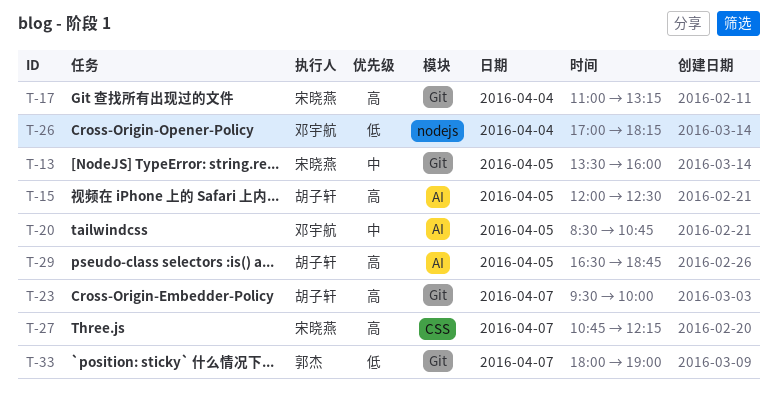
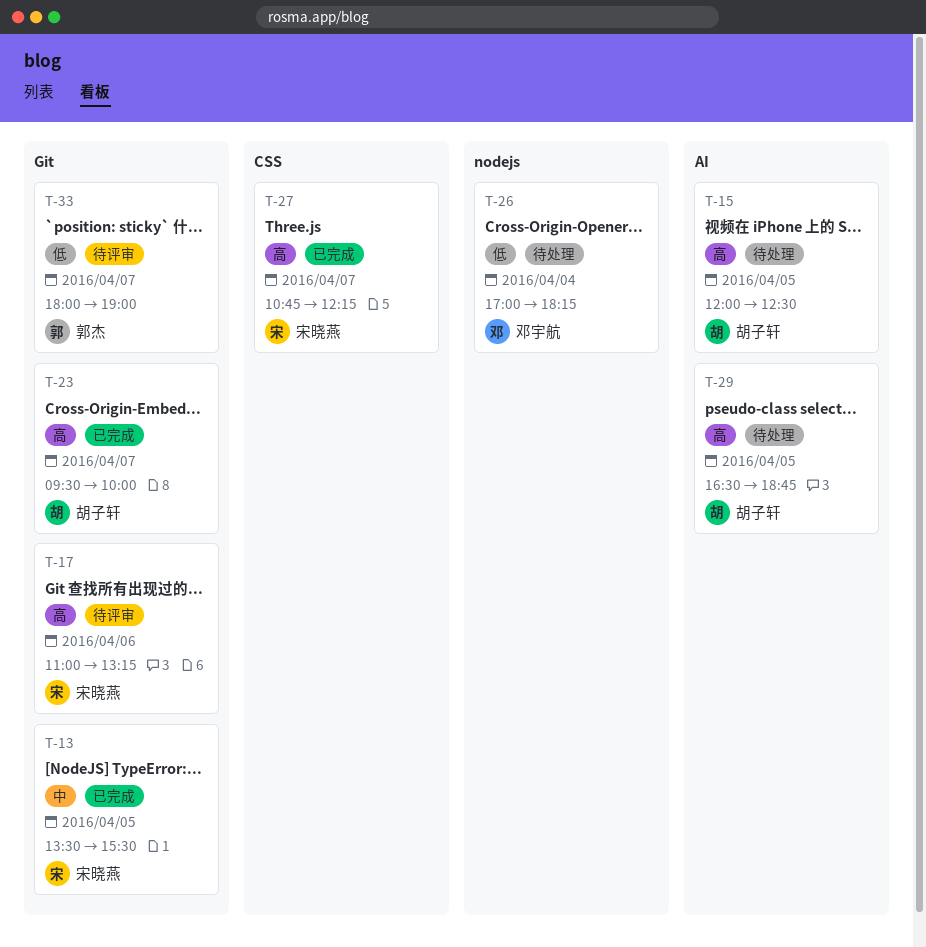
T-13, ends: 16:00 -> 15:30
T-17, day: Apr 4 -> Apr 6
T-20: present -> none

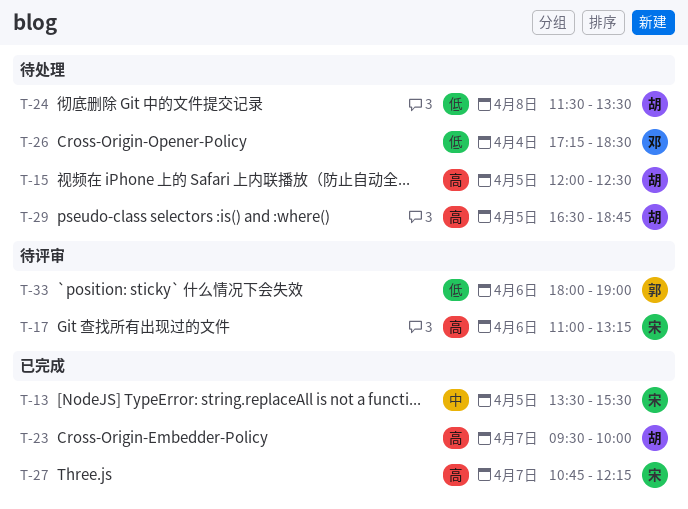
T-24: none -> present
T-26, begins: 17:00 -> 17:15
T-26, ends: 18:15 -> 18:30
T-33, day: Apr 7 -> Apr 6

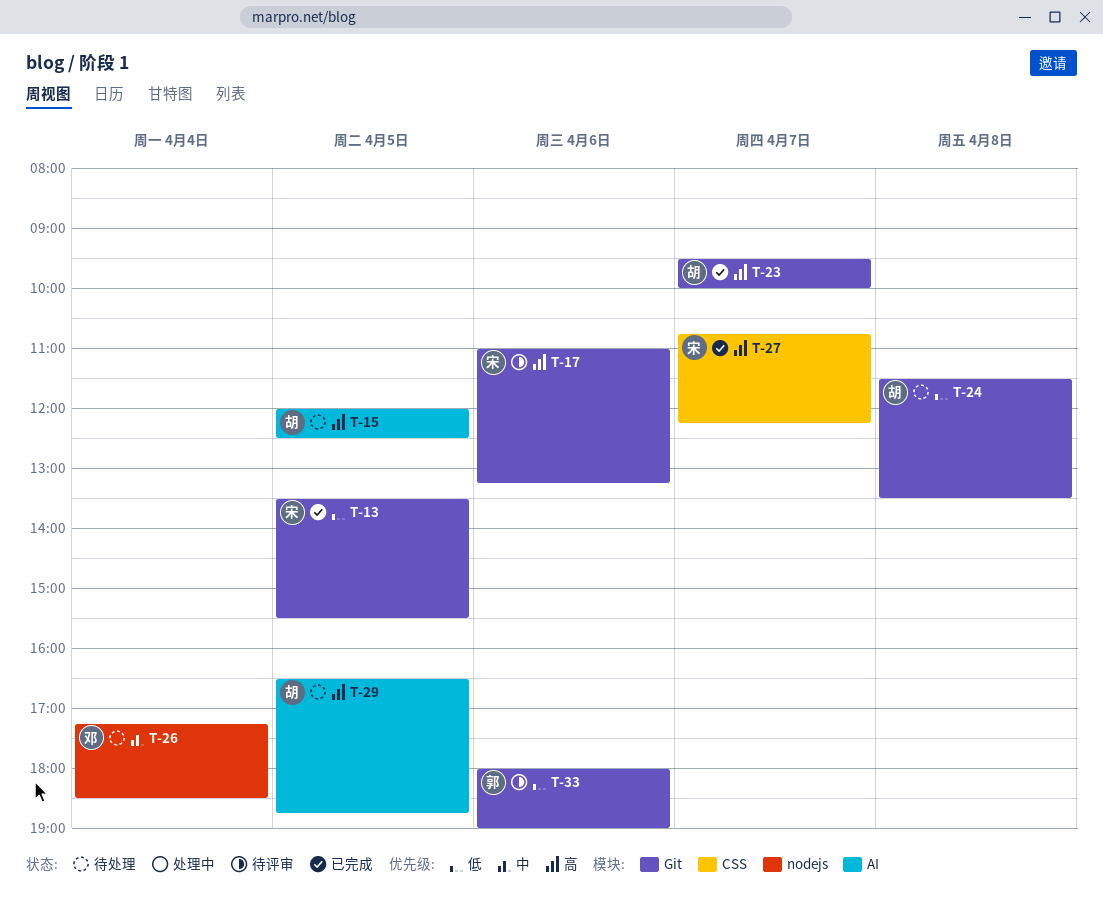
T-13, priority: 中 -> 低
T-26, priority: 低 -> 中

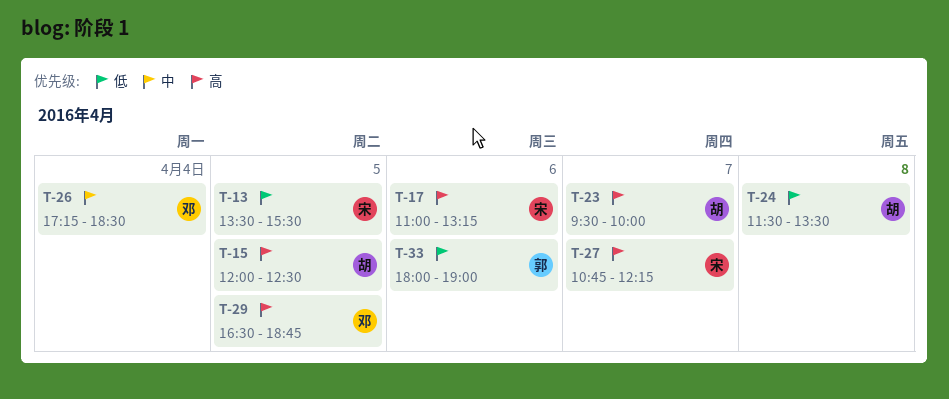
T-29, owner: 胡 -> 邓

